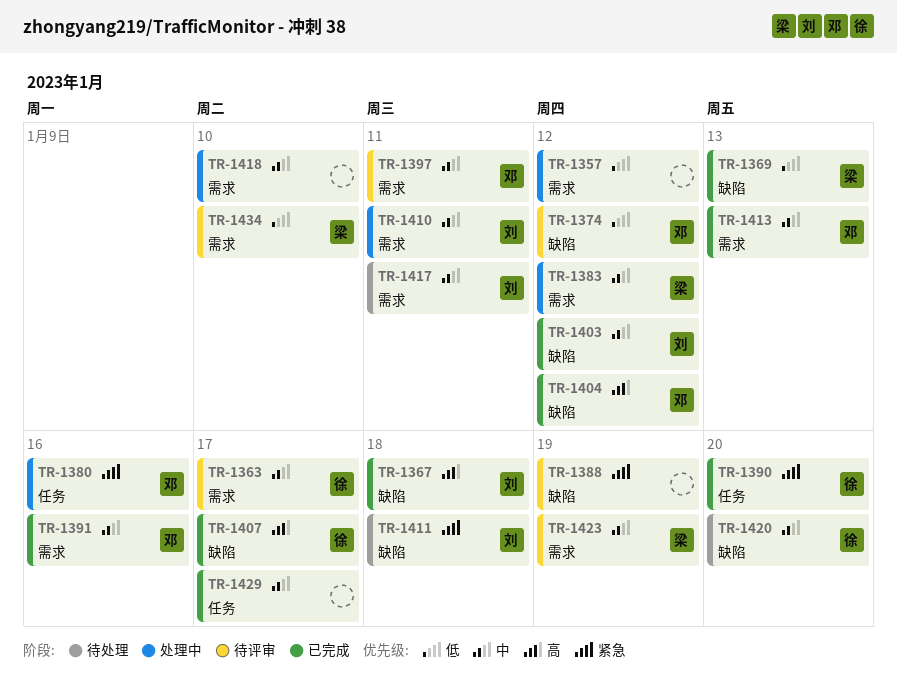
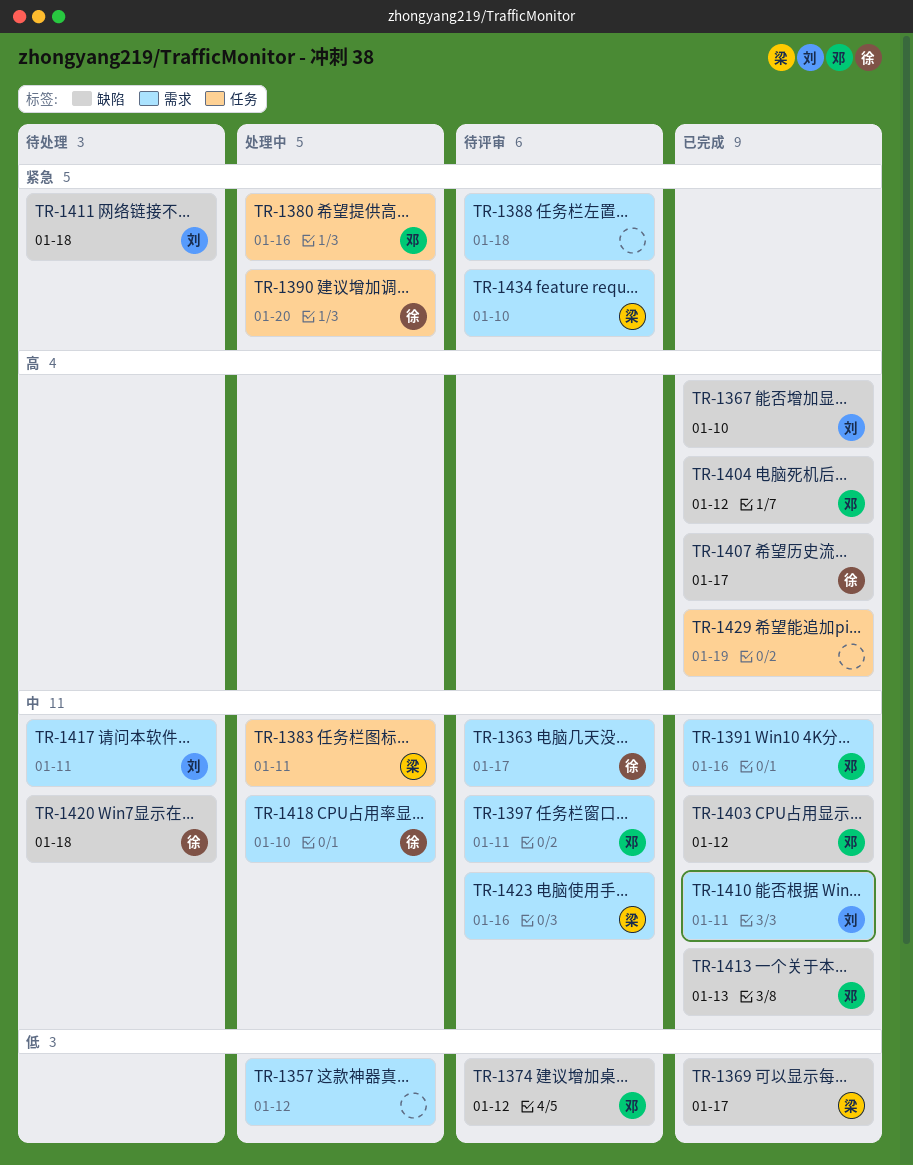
TR-1367, due: Jan 18 -> Jan 10
TR-1369, due: Jan 13 -> Jan 17
TR-1383, label: 需求 -> 任务
TR-1383, due: Jan 12 -> Jan 11
TR-1388, label: 缺陷 -> 需求
TR-1388, due: Jan 19 -> Jan 18
TR-1390, status: 已完成 -> 处理中
TR-1403, owner: 刘 -> 邓
TR-1410, status: 处理中 -> 已完成
TR-1413, label: 需求 -> 缺陷
TR-1418, owner: none -> 徐
TR-1420, due: Jan 20 -> Jan 18
TR-1423, due: Jan 19 -> Jan 16
TR-1429, priority: 中 -> 高
TR-1429, due: Jan 17 -> Jan 19
TR-1434, priority: 低 -> 紧急

